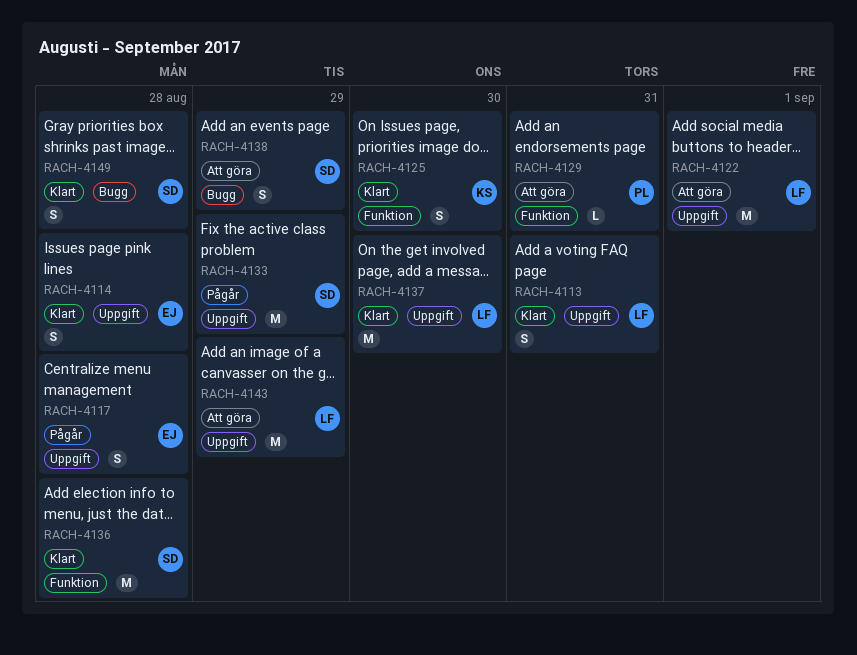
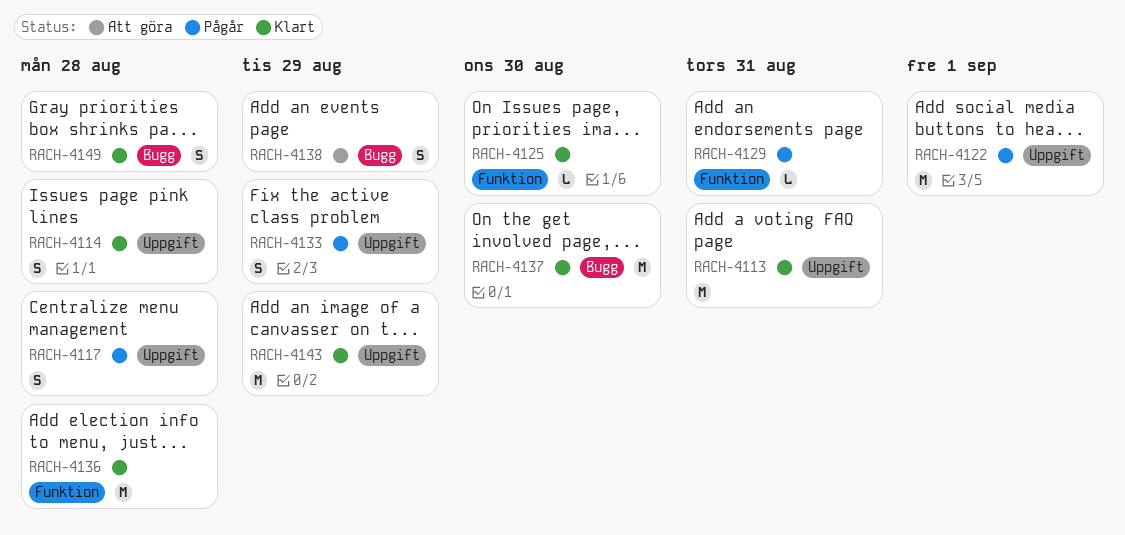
RACH-4113, estimate: S -> M
RACH-4122, status: Att göra -> Pågår
RACH-4125, estimate: S -> L
RACH-4129, status: Att göra -> Pågår
RACH-4133, estimate: M -> S
RACH-4137, label: Uppgift -> Bugg
RACH-4143, status: Att göra -> Klart

